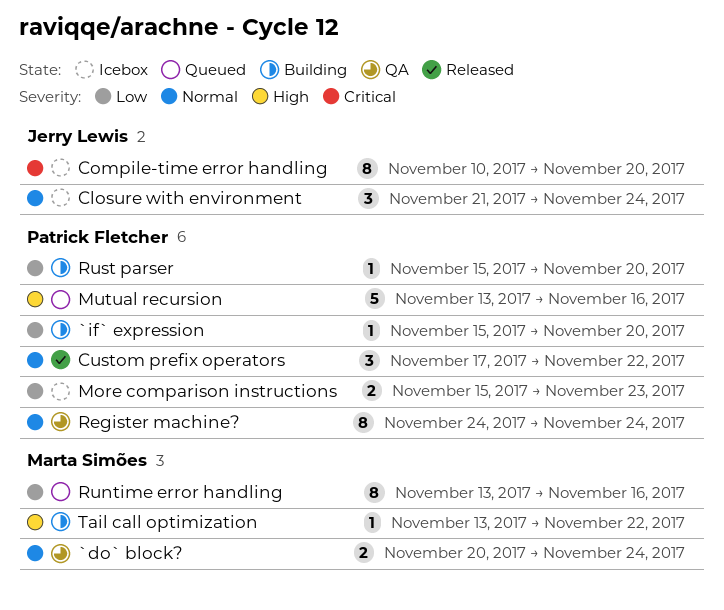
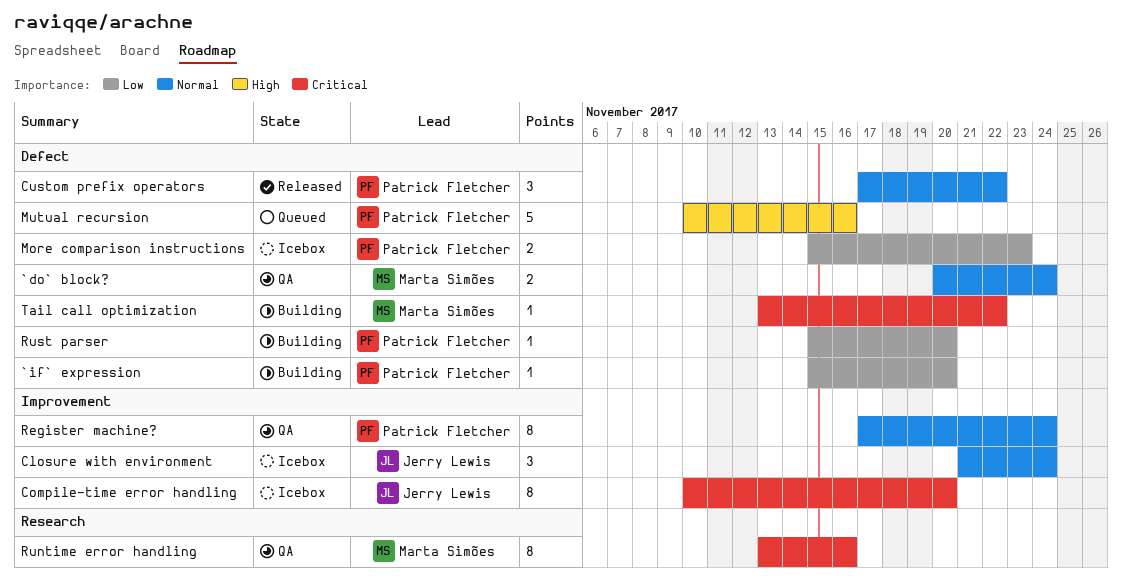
Mutual recursion, start: Nov 13 -> Nov 10
Register machine?, start: Nov 24 -> Nov 17
Runtime error handling, status: Queued -> QA
Runtime error handling, priority: Low -> Critical
Tail call optimization, priority: High -> Critical

